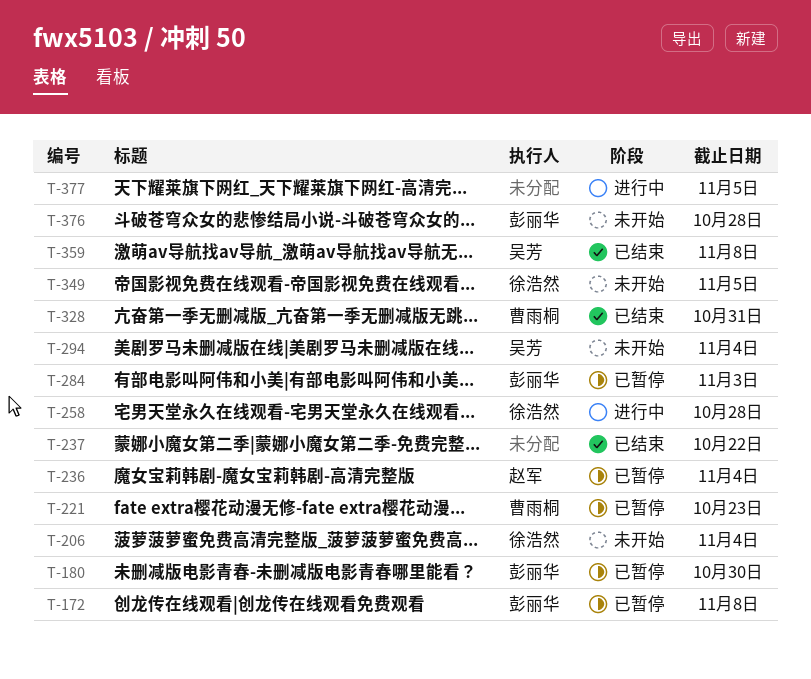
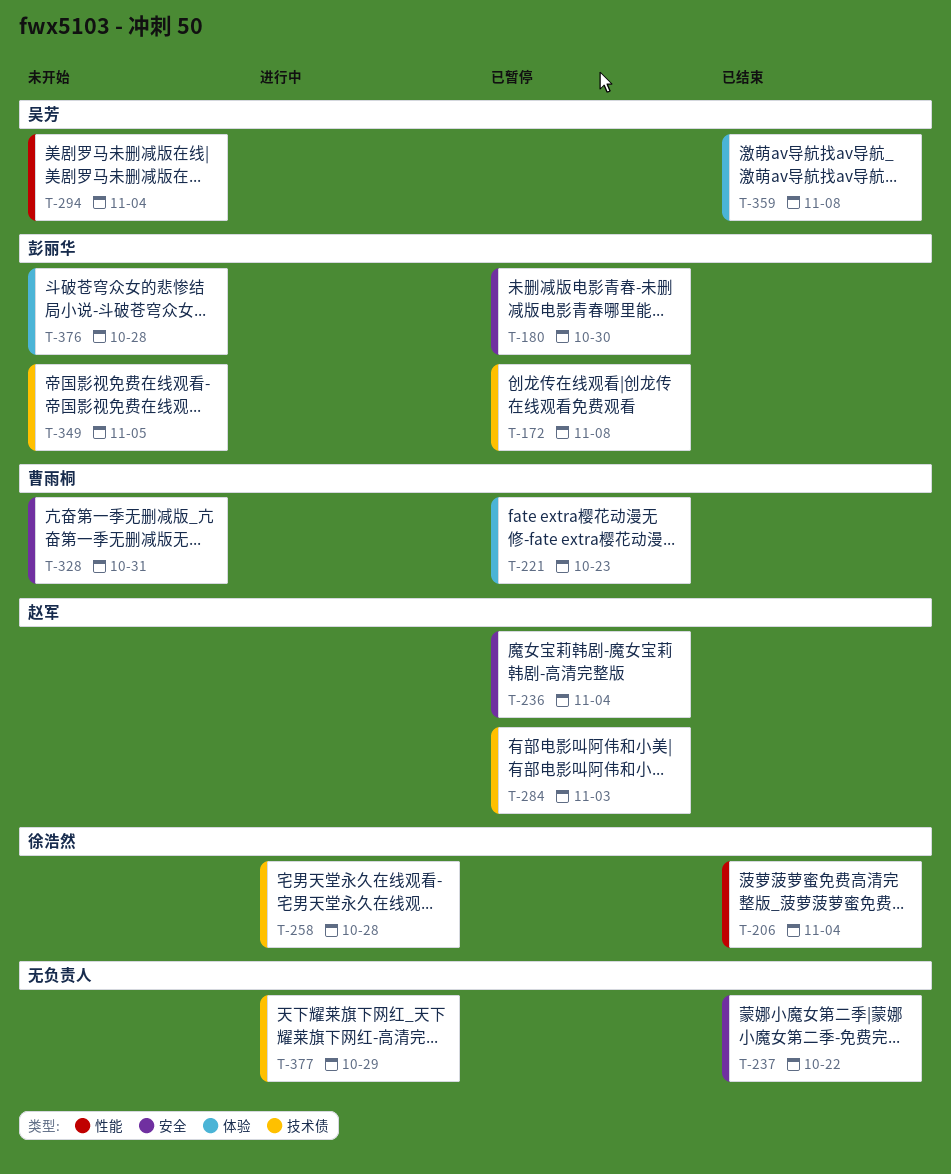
T-206, status: 未开始 -> 已结束
T-284, owner: 彭丽华 -> 赵军
T-328, status: 已结束 -> 未开始
T-349, owner: 徐浩然 -> 彭丽华
T-377, due: Nov 5 -> Oct 29

